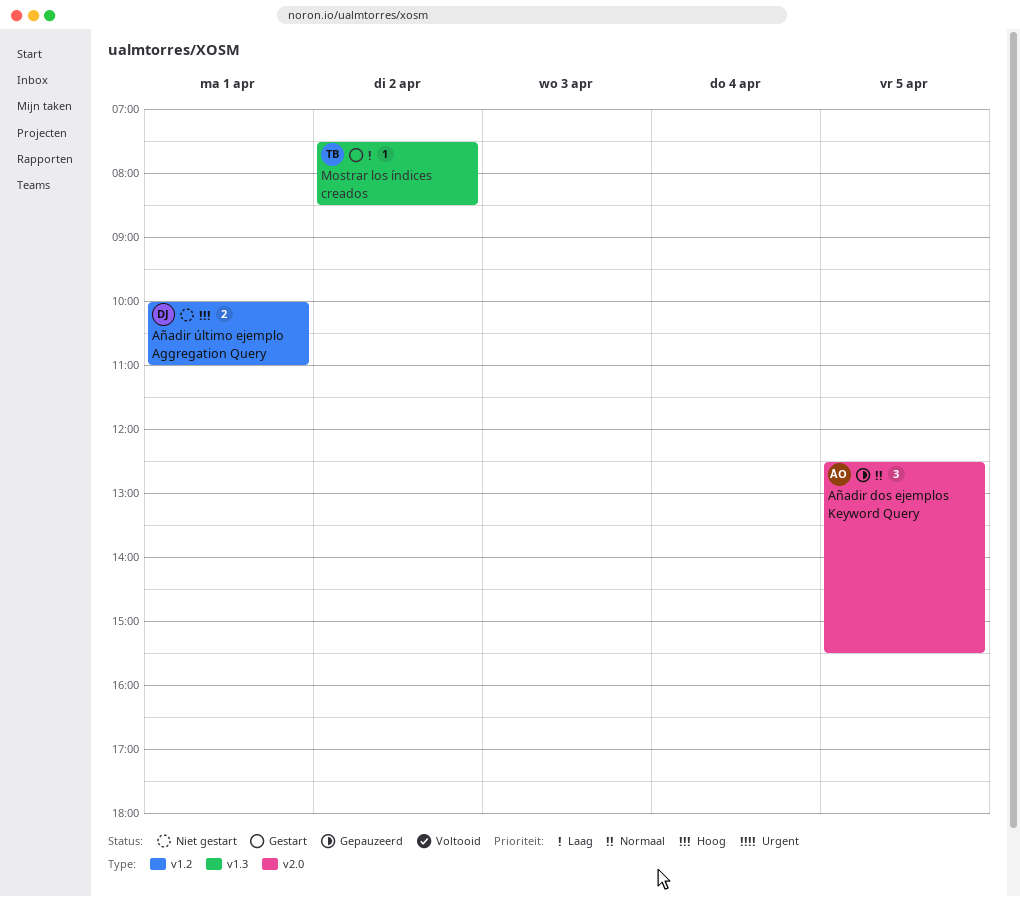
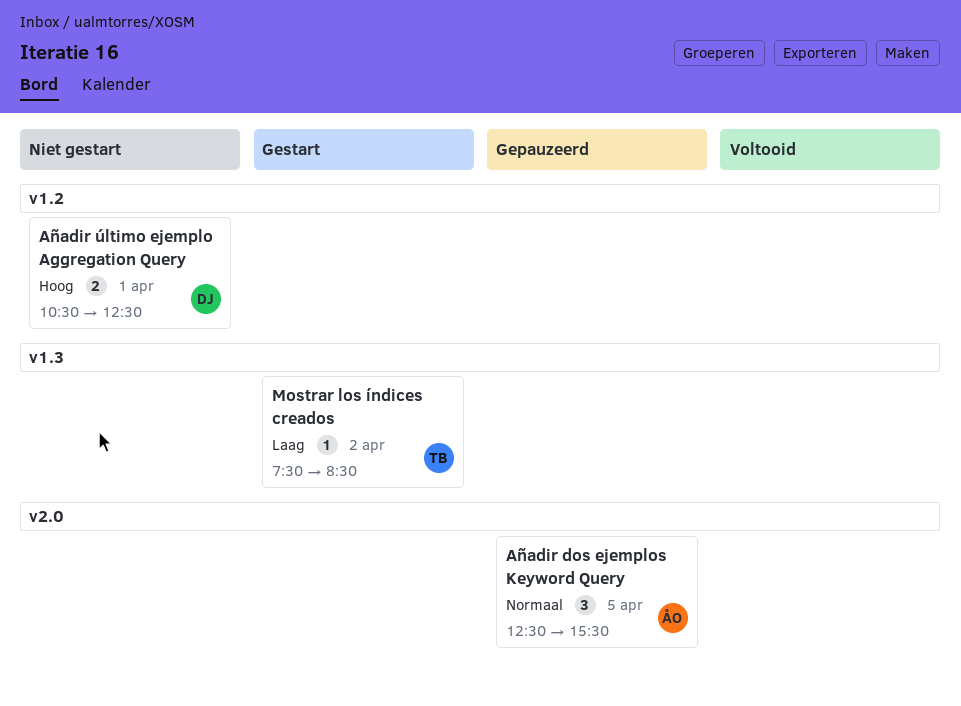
Añadir último ejemplo Aggregation Query, begins: 10:00 -> 10:30
Añadir último ejemplo Aggregation Query, ends: 11:00 -> 12:30

